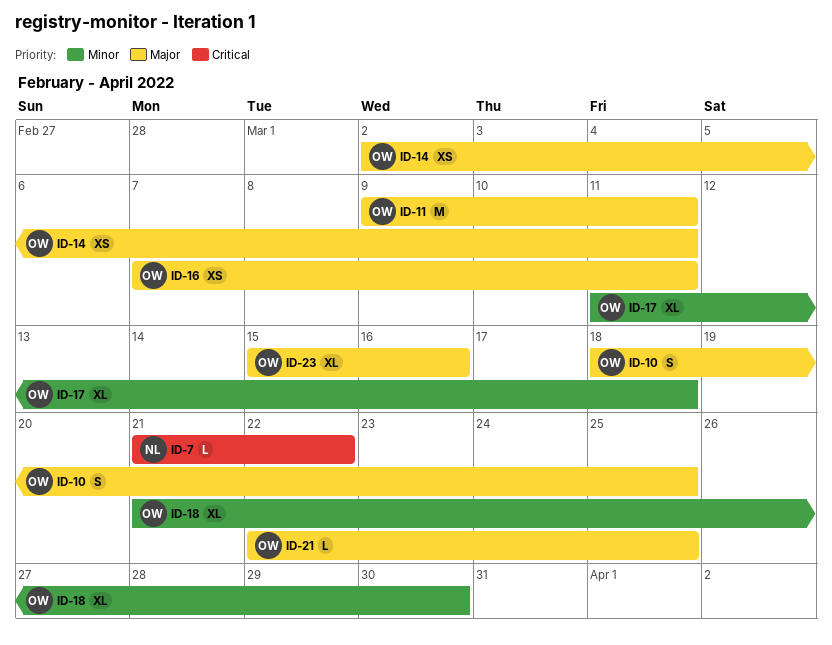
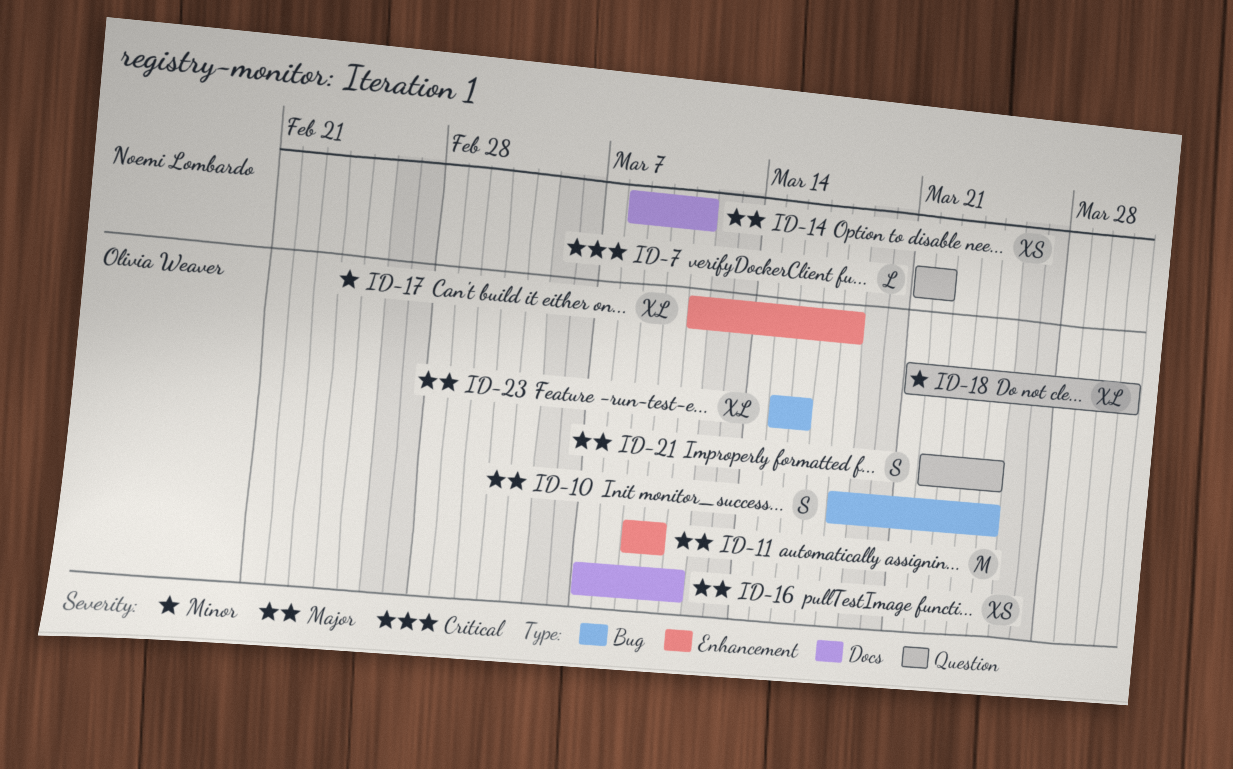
ID-11, due: Mar 11 -> Mar 10
ID-14, owner: Olivia Weaver -> Noemi Lombardo
ID-14, start: Mar 2 -> Mar 8
ID-18, due: Mar 30 -> Mar 31
ID-21, estimate: L -> S

